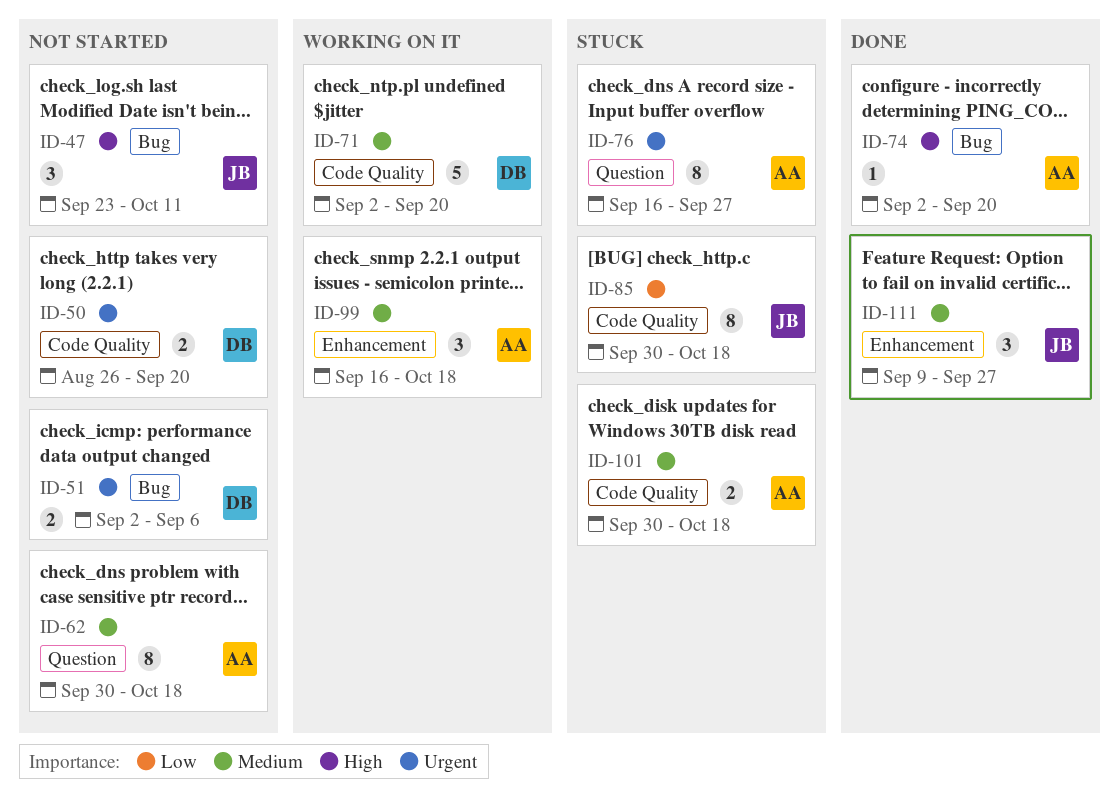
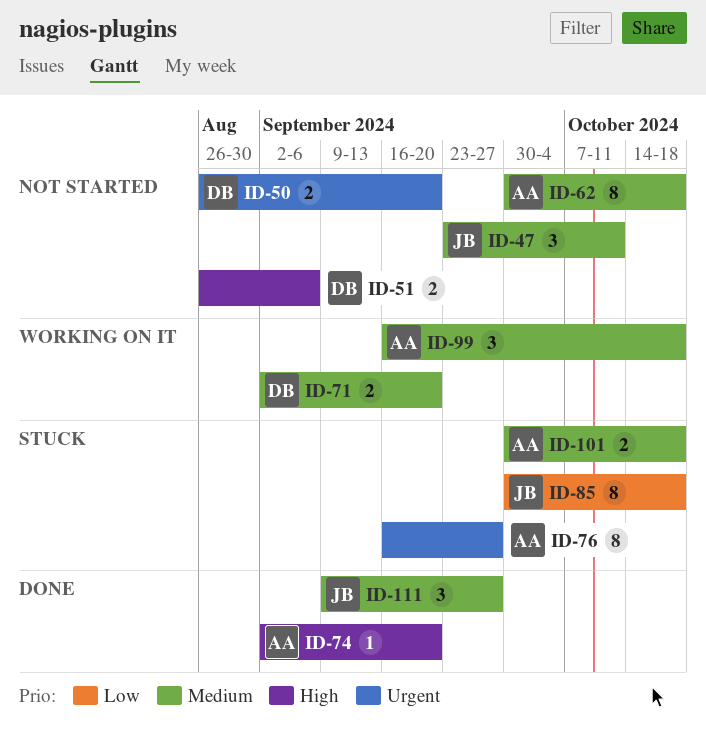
ID-47, priority: High -> Medium
ID-51, priority: Urgent -> High
ID-51, start: Sep 2 -> Aug 26
ID-71, estimate: 5 -> 2

